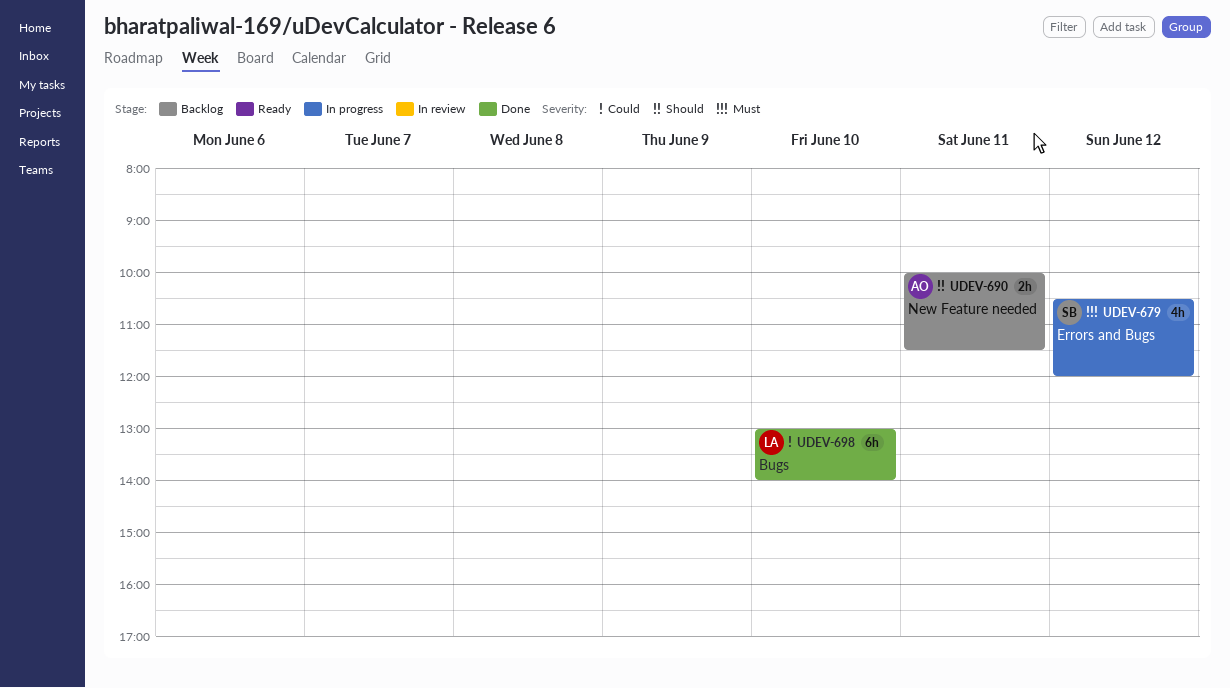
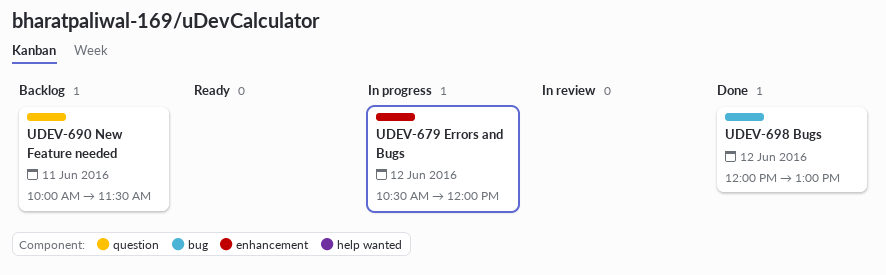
UDEV-698, day: Jun 10 -> Jun 12
UDEV-698, begins: 13:00 -> 12:00
UDEV-698, ends: 14:00 -> 13:00

